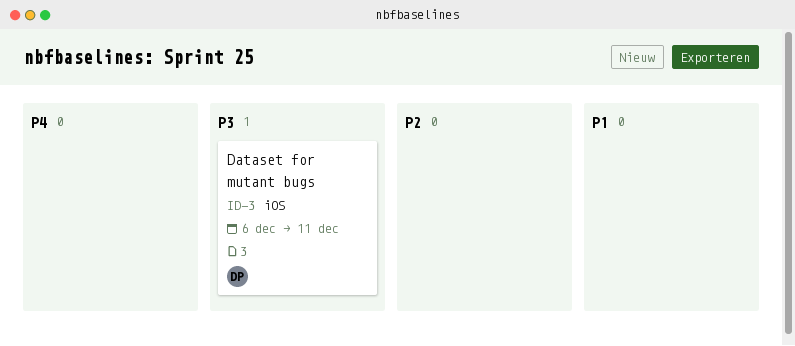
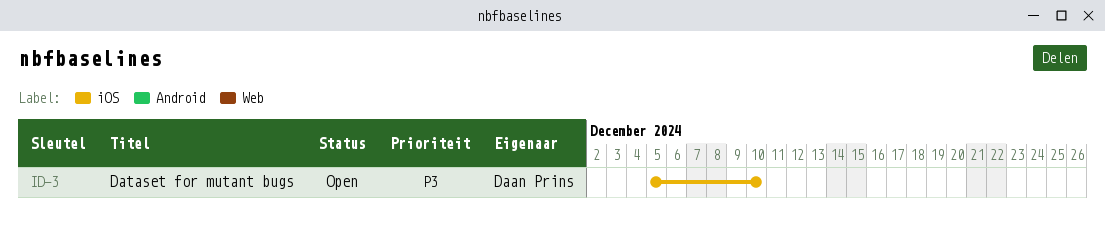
ID-3, start: Dec 6 -> Dec 5
ID-3, due: Dec 11 -> Dec 10

